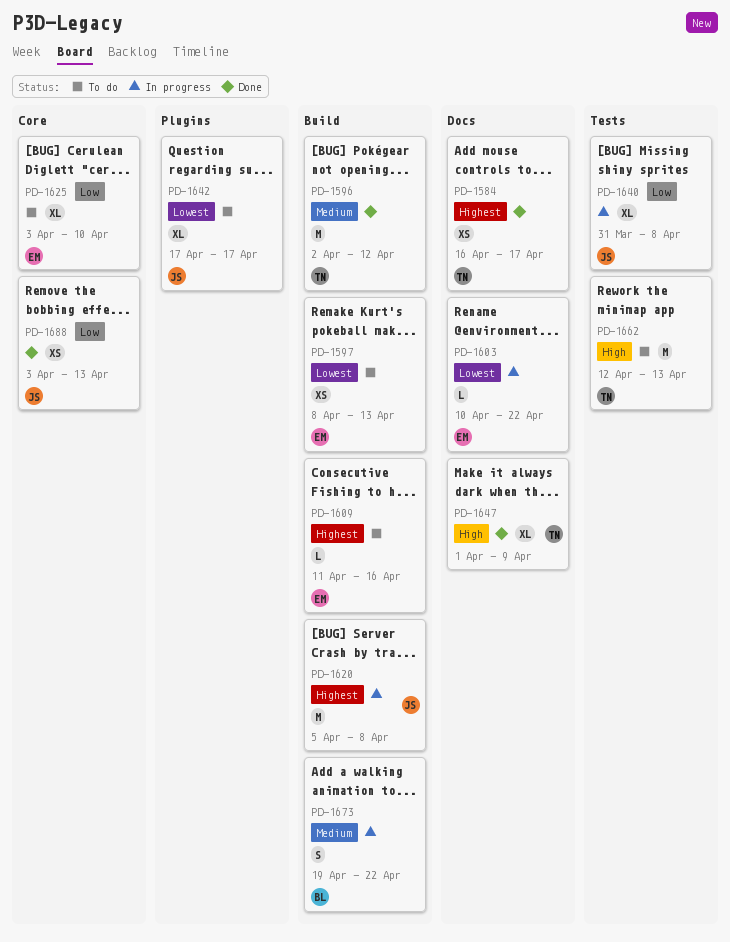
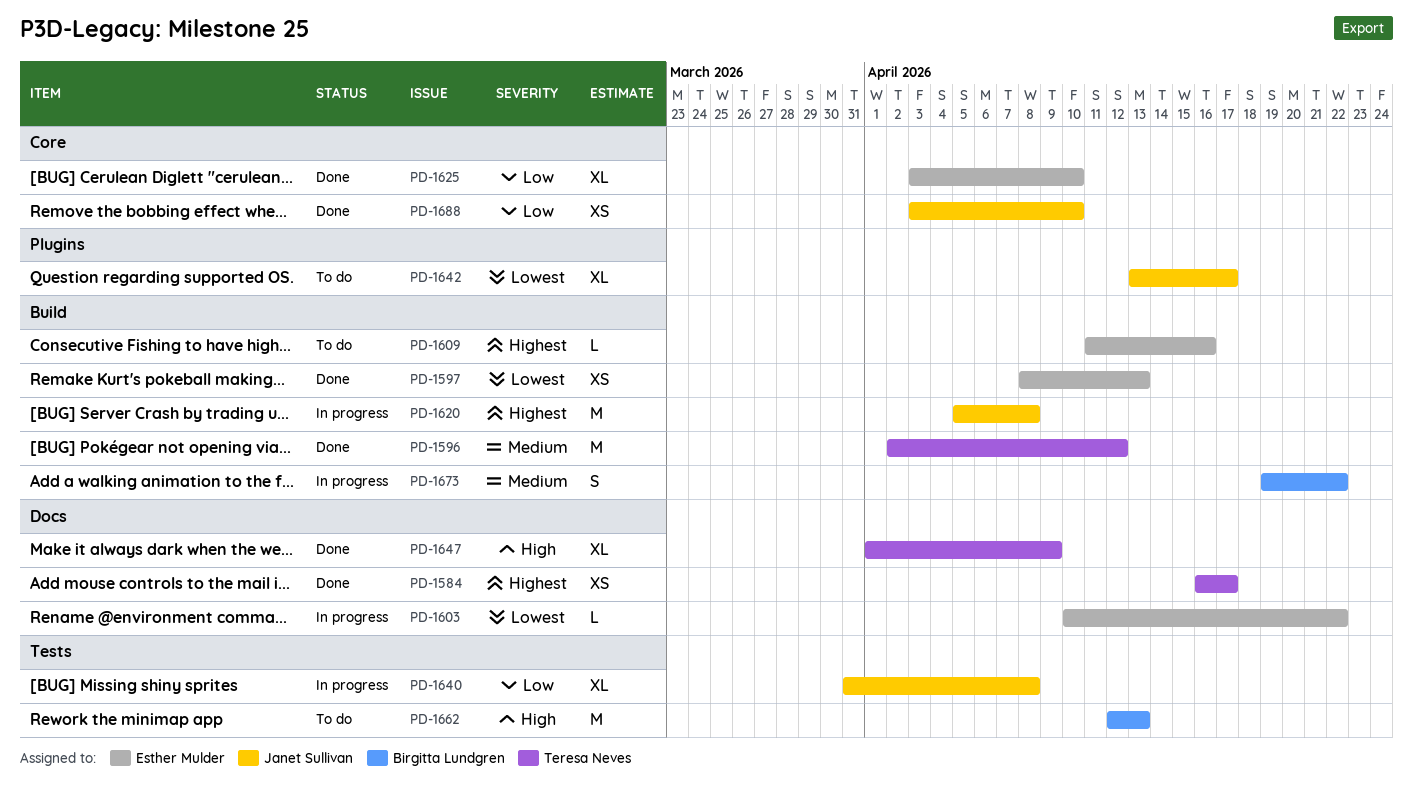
PD-1597, status: To do -> Done
PD-1625, status: To do -> Done
PD-1642, start: Apr 17 -> Apr 13
PD-1662, owner: Teresa Neves -> Birgitta Lundgren
PD-1688, due: Apr 13 -> Apr 10

